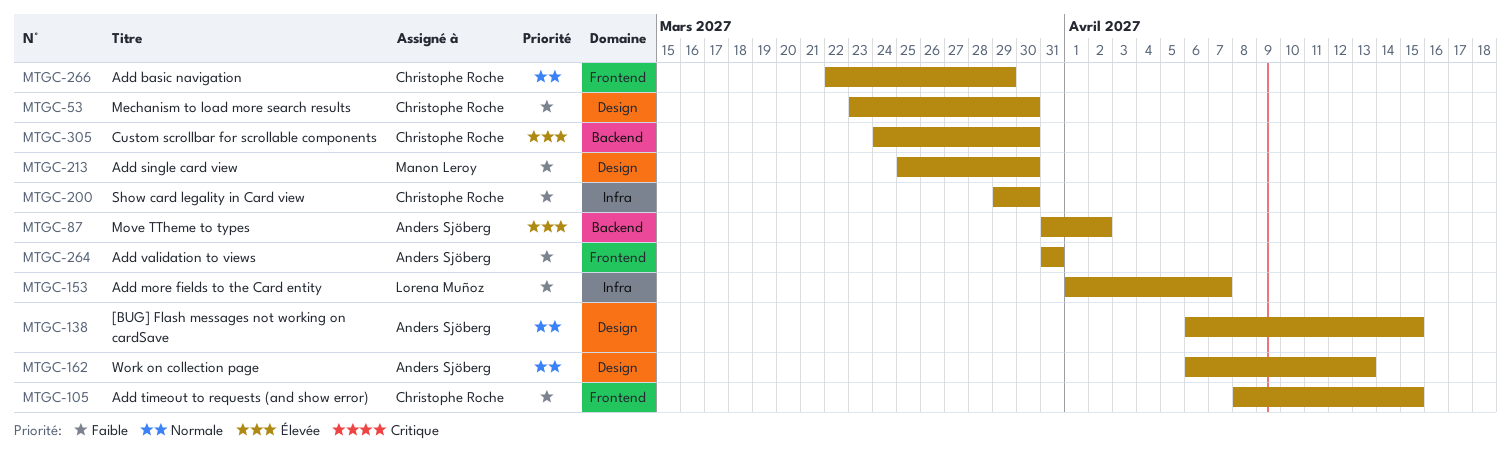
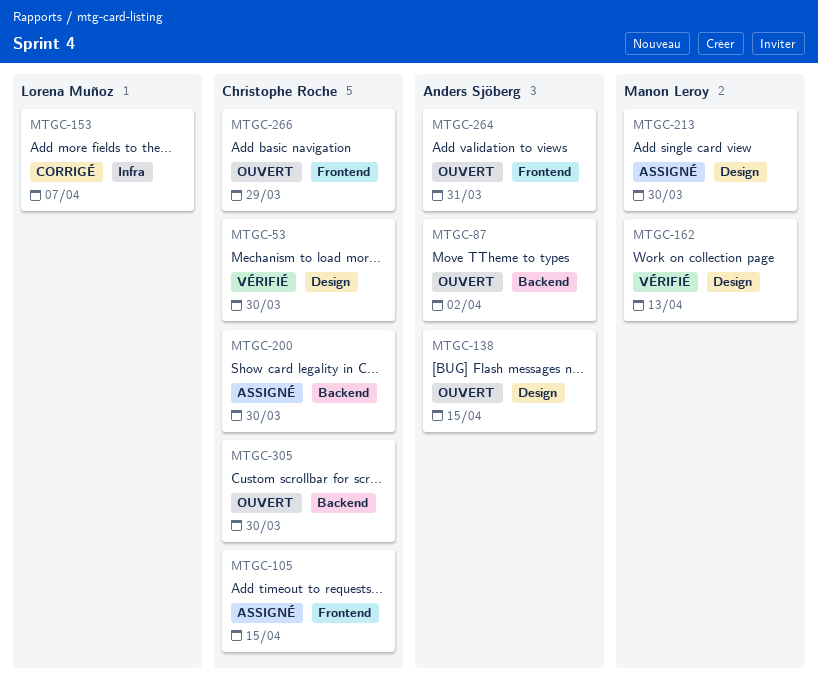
MTGC-162, owner: Anders Sjöberg -> Manon Leroy
MTGC-200, label: Infra -> Backend

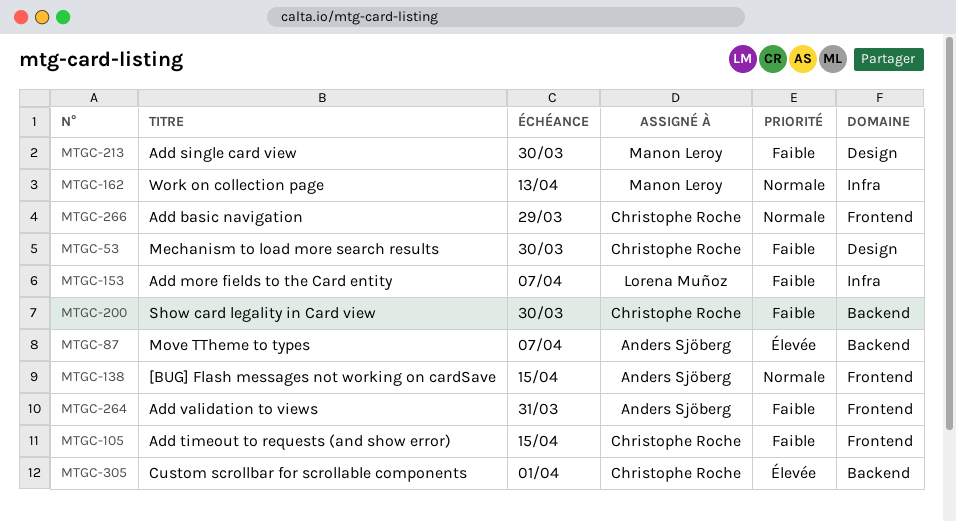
MTGC-87, due: Apr 2 -> Apr 7
MTGC-138, label: Design -> Frontend
MTGC-162, label: Design -> Infra
MTGC-305, due: Mar 30 -> Apr 1

